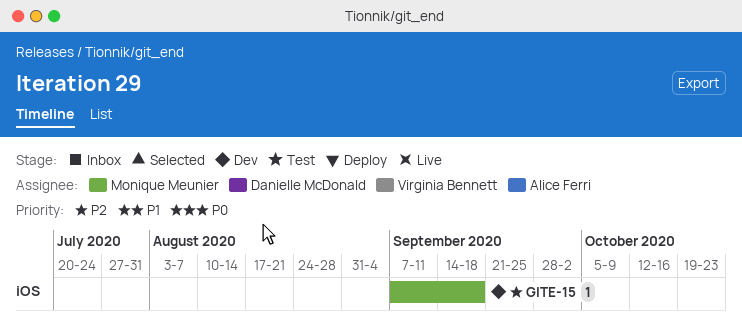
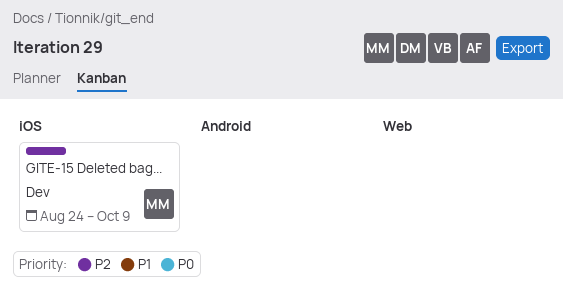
GITE-15, start: Sep 7 -> Aug 24
GITE-15, due: Sep 18 -> Oct 9

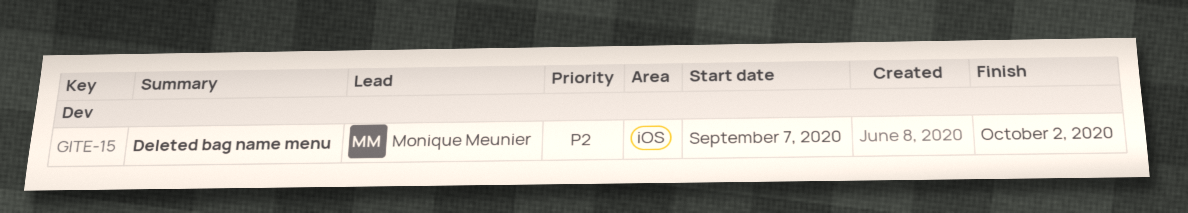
GITE-15, start: Aug 24 -> Sep 7
GITE-15, due: Oct 9 -> Oct 2

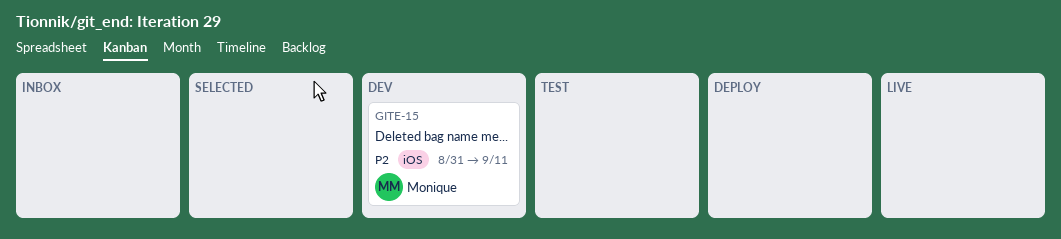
GITE-15, start: Sep 7 -> Aug 31
GITE-15, due: Oct 2 -> Sep 11

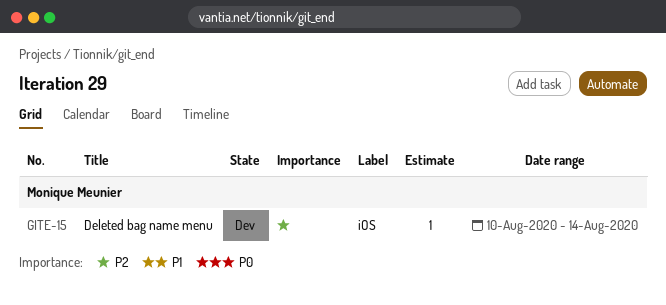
GITE-15, start: Aug 31 -> Aug 10
GITE-15, due: Sep 11 -> Aug 14

